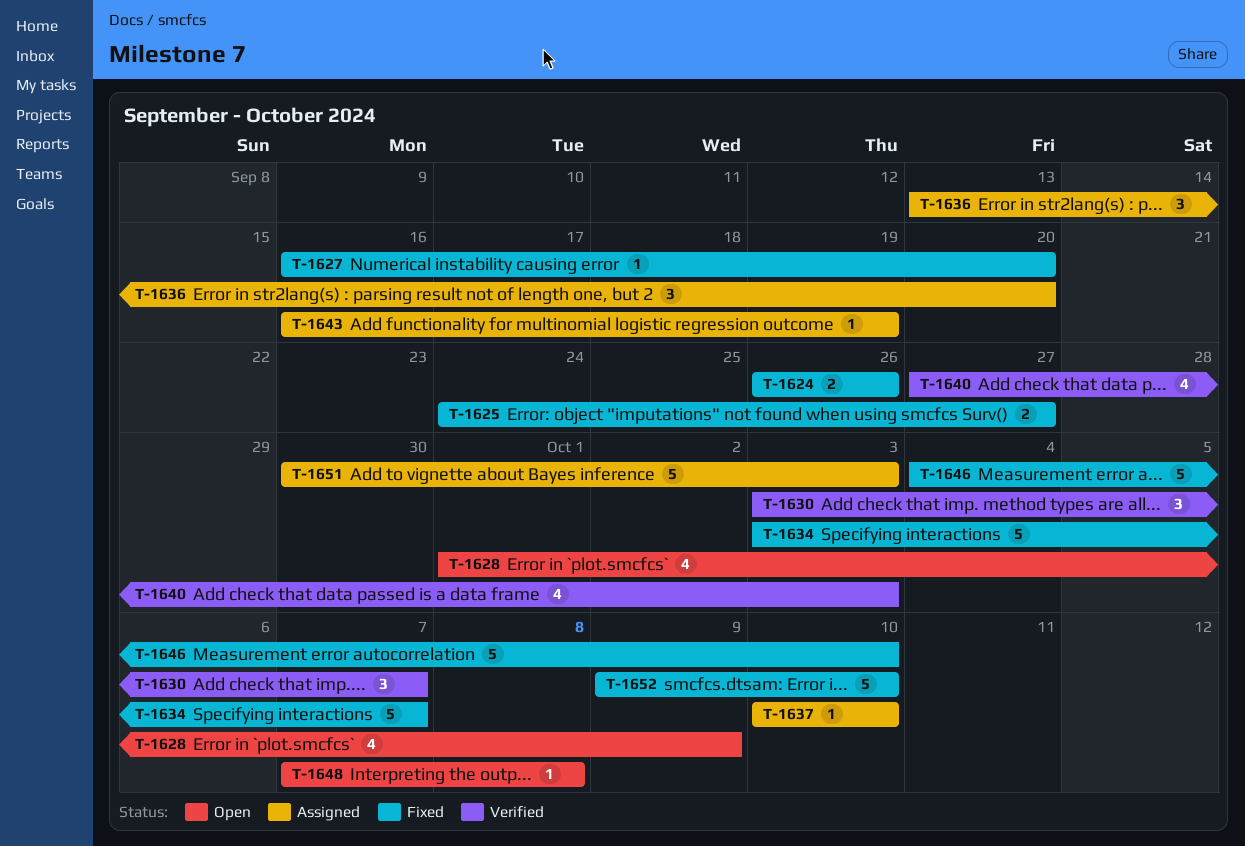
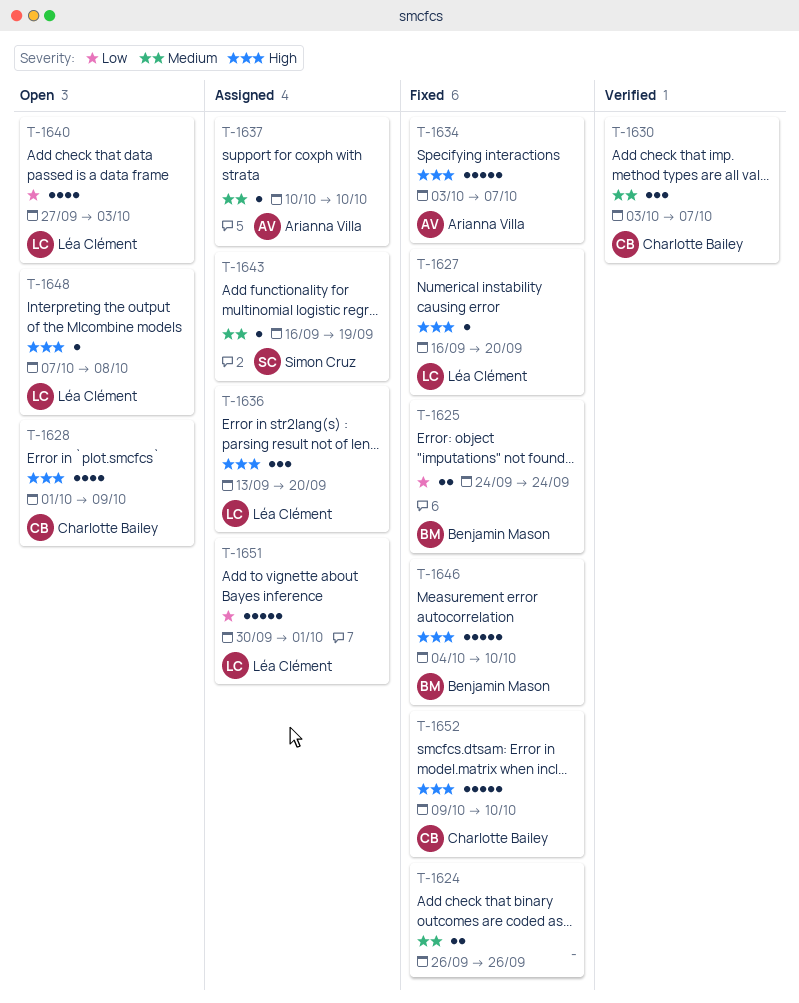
T-1625, due: Sep 27 -> Sep 24
T-1640, status: Verified -> Open
T-1651, due: Oct 3 -> Oct 1

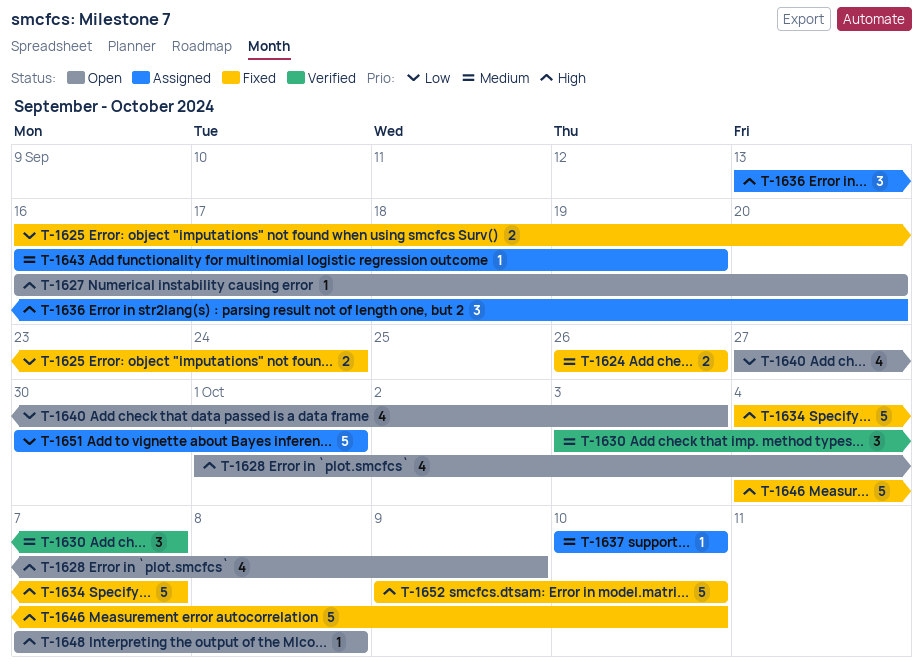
T-1625, start: Sep 24 -> Sep 16
T-1627, status: Fixed -> Open
T-1634, start: Oct 3 -> Oct 4

